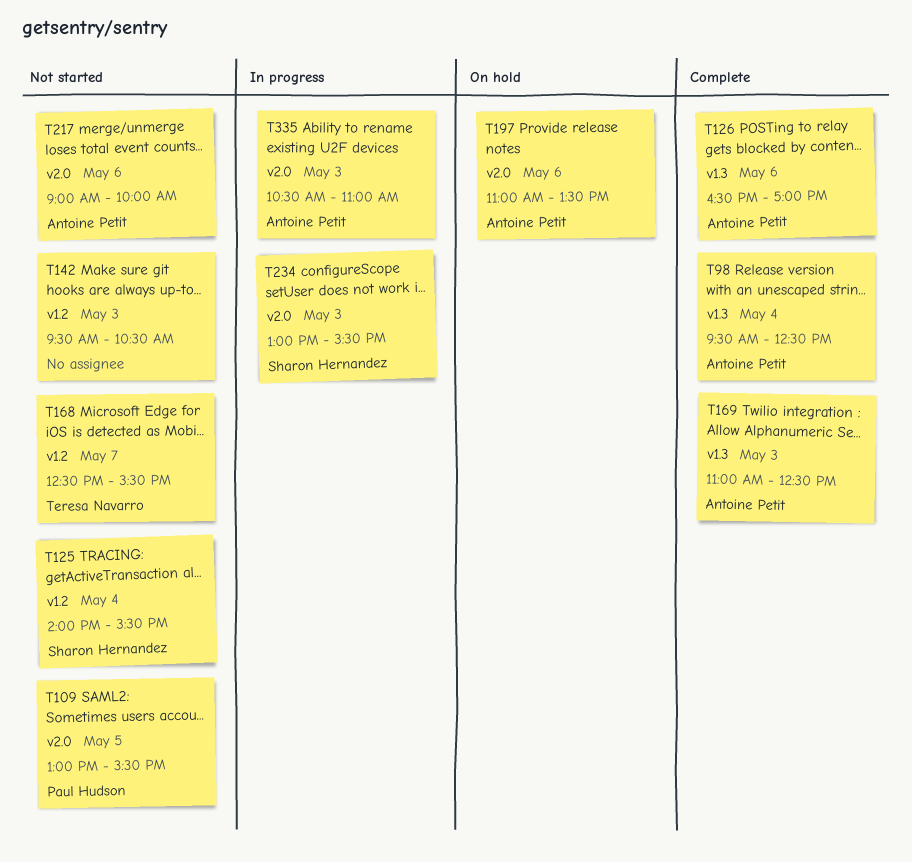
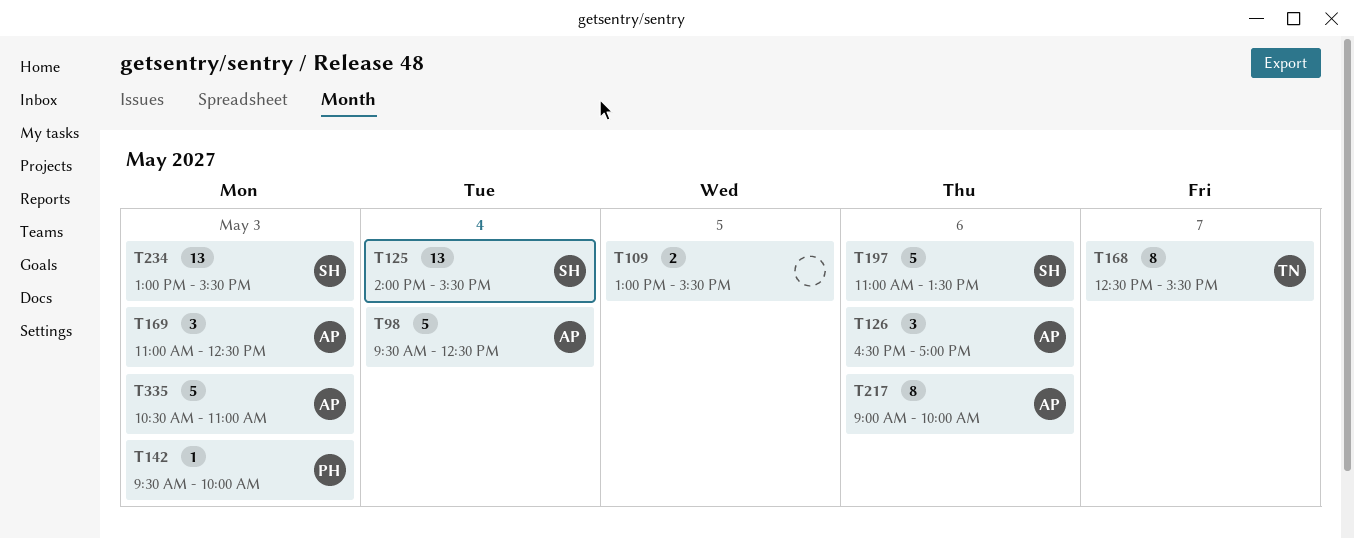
T109, owner: Paul Hudson -> none
T142, owner: none -> Paul Hudson
T142, ends: 10:30 -> 10:00
T197, owner: Antoine Petit -> Sharon Hernandez

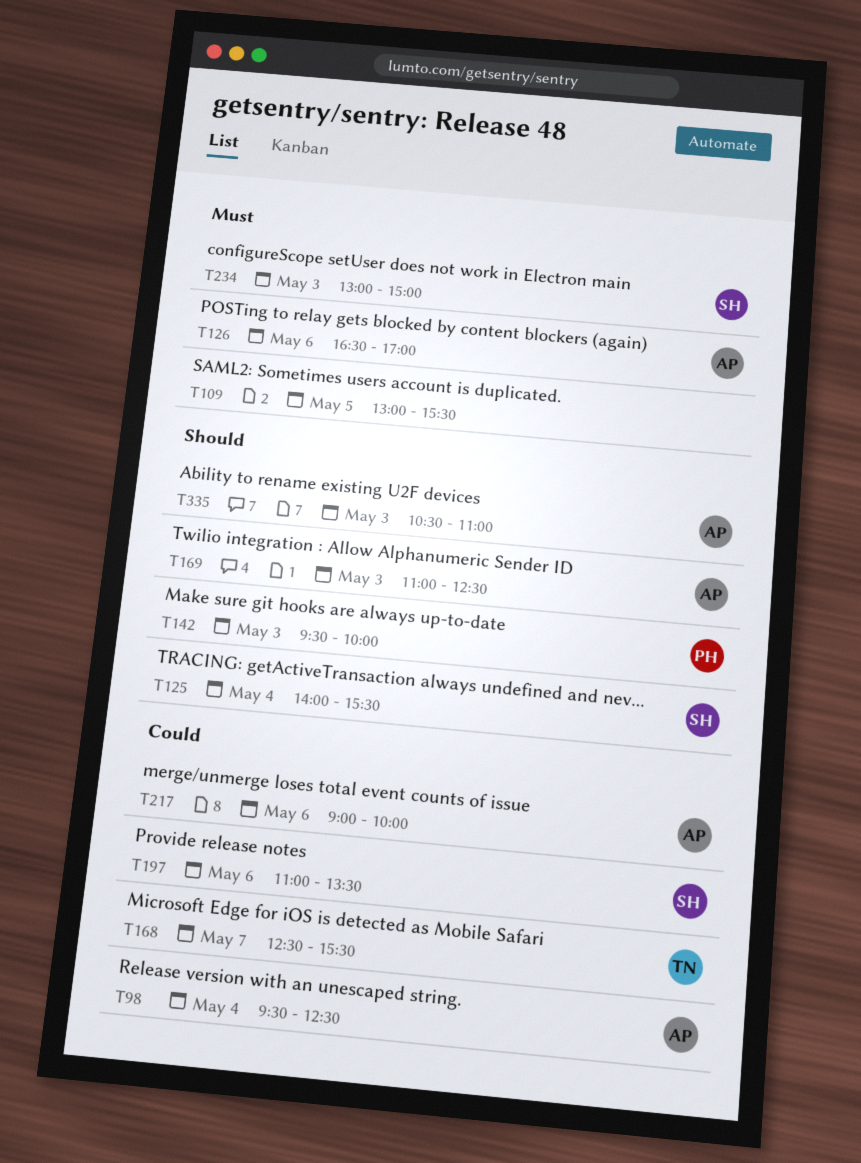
T234, ends: 15:30 -> 15:00

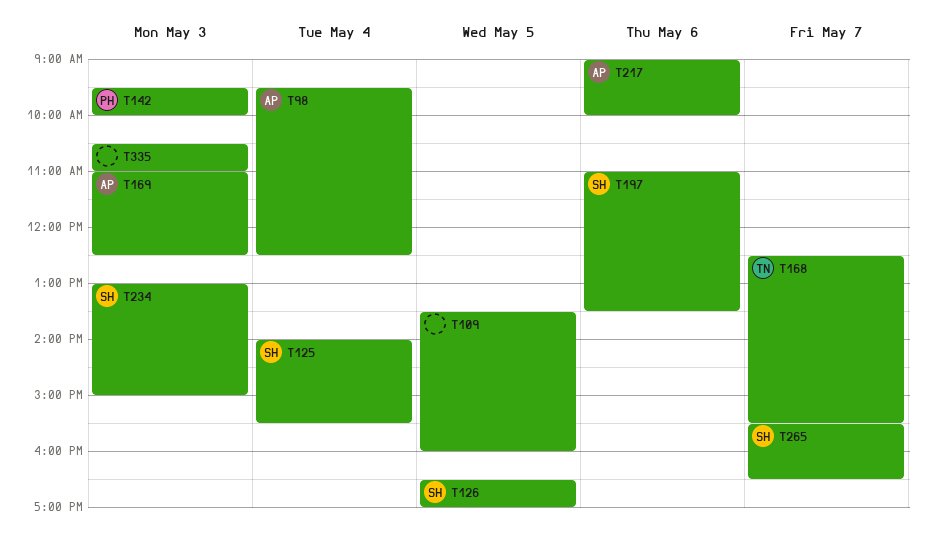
T109, begins: 13:00 -> 13:30
T109, ends: 15:30 -> 16:00
T126, owner: AP -> SH
T126, day: May 6 -> May 5
T265: none -> present
T335, owner: AP -> none

